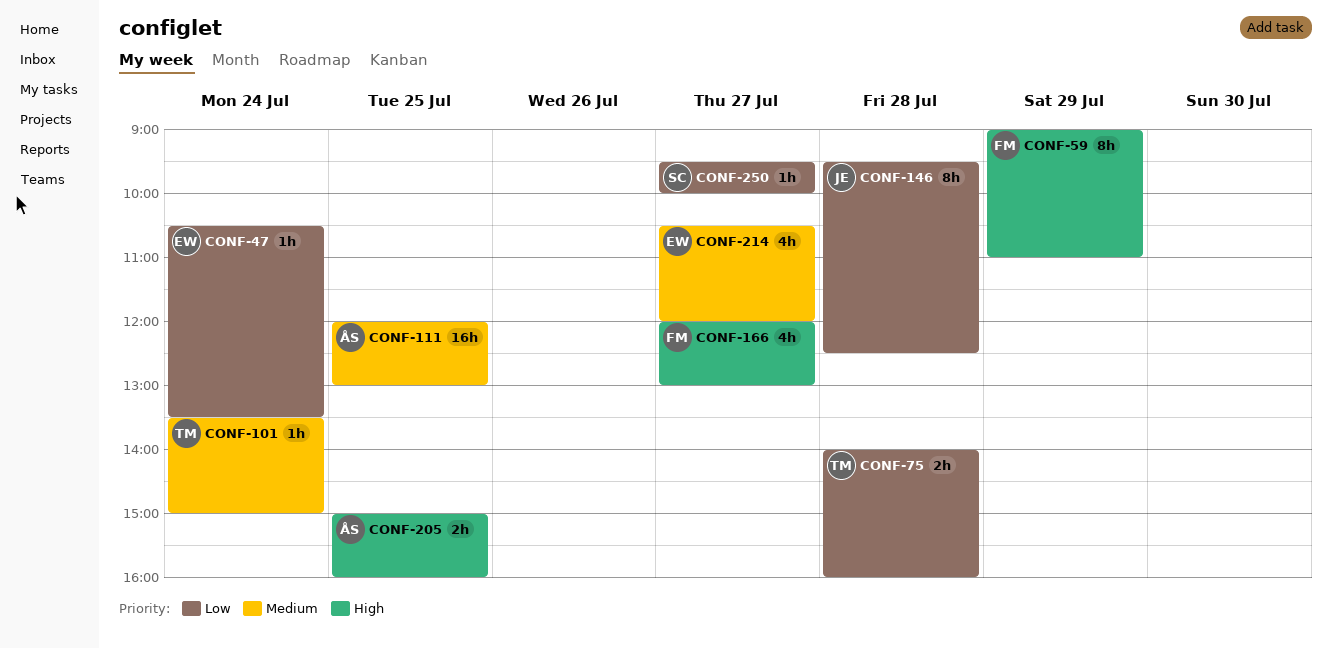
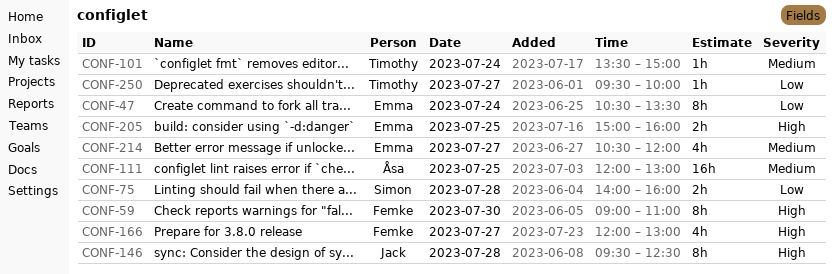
CONF-47, estimate: 1h -> 8h
CONF-59, day: Jul 29 -> Jul 30
CONF-75, owner: Timothy -> Simon
CONF-146, priority: Low -> High
CONF-205, owner: Åsa -> Emma
CONF-250, owner: Simon -> Timothy

